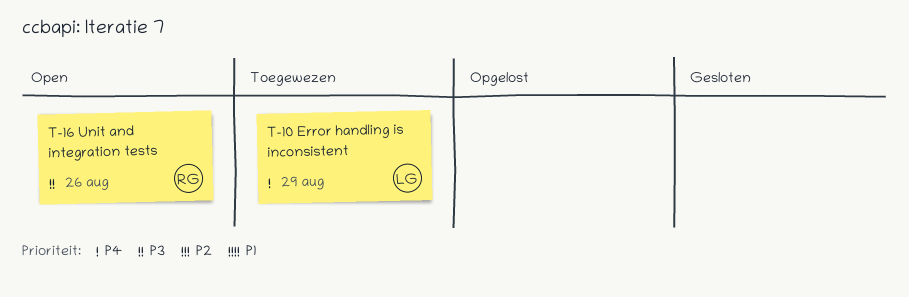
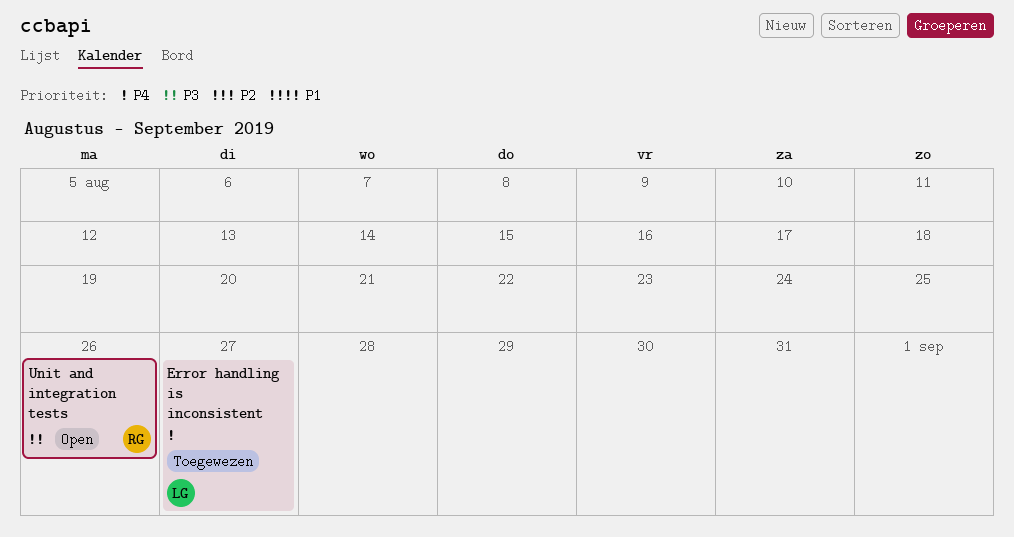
Error handling is inconsistent, due: Aug 29 -> Aug 27

